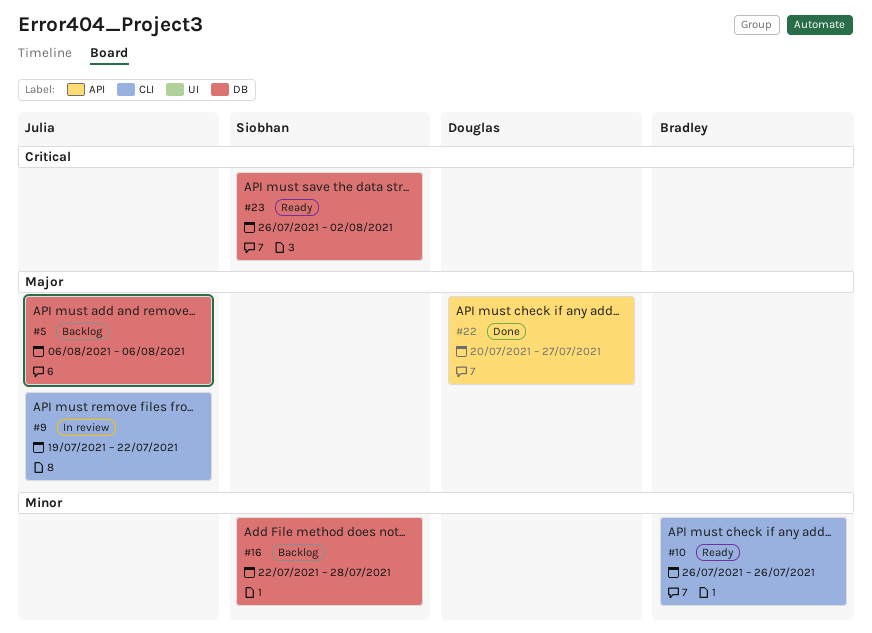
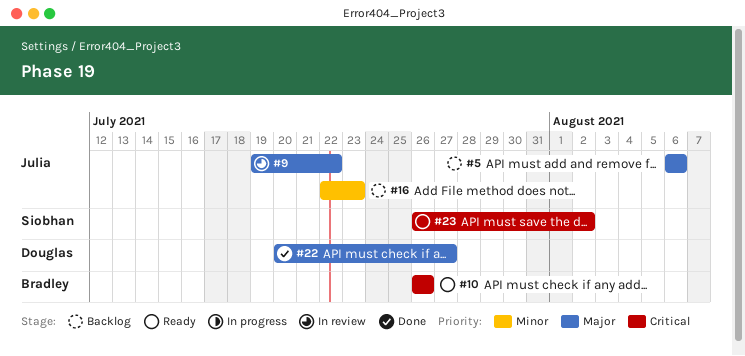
#10, priority: Minor -> Critical
#16, owner: Siobhan -> Julia
#16, due: Jul 28 -> Jul 23

